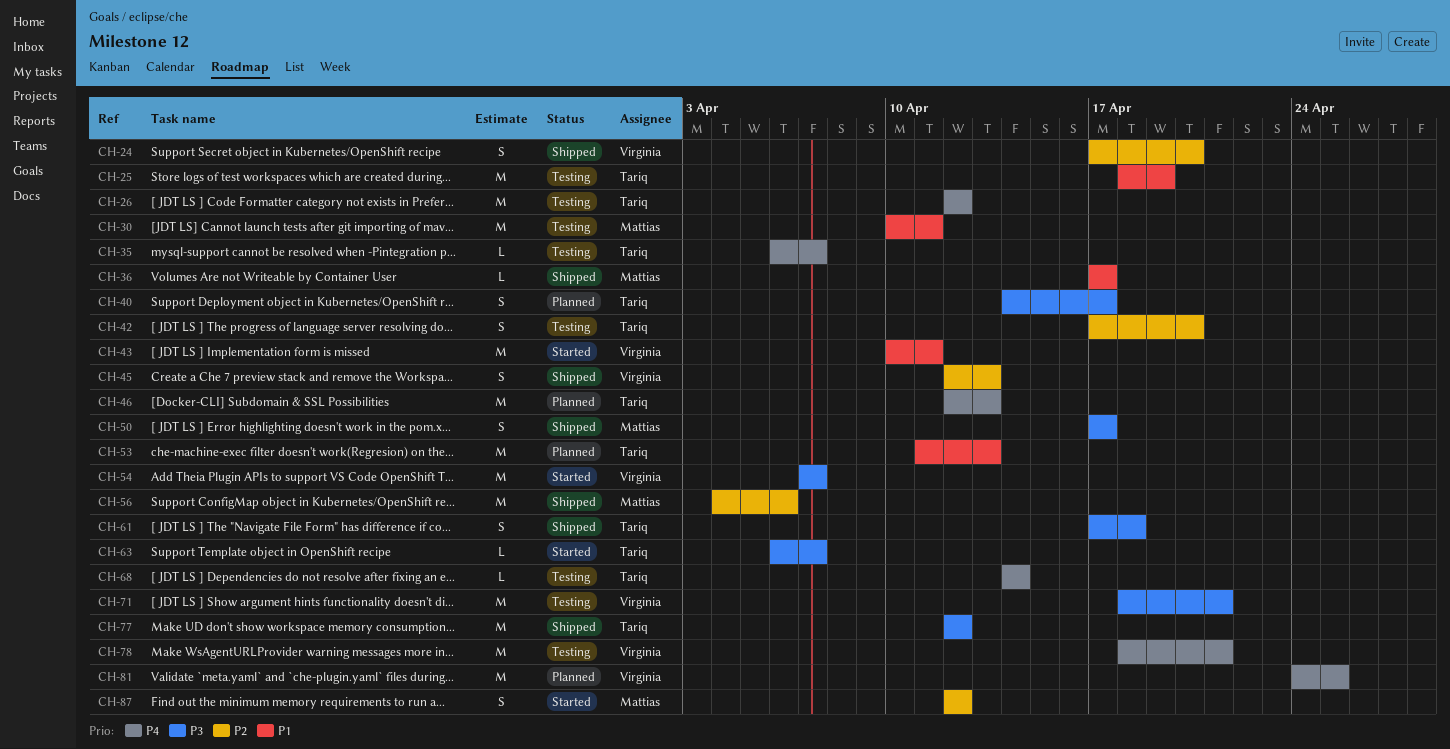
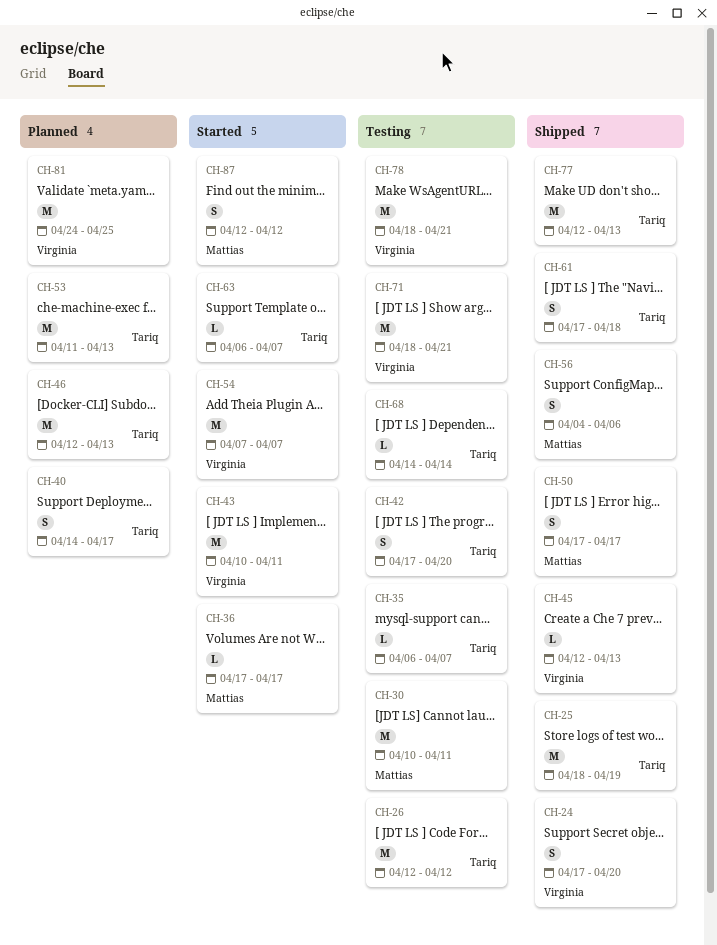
CH-25, status: Testing -> Shipped
CH-36, status: Shipped -> Started
CH-45, estimate: S -> L
CH-56, estimate: M -> S
CH-77, due: Apr 12 -> Apr 13

